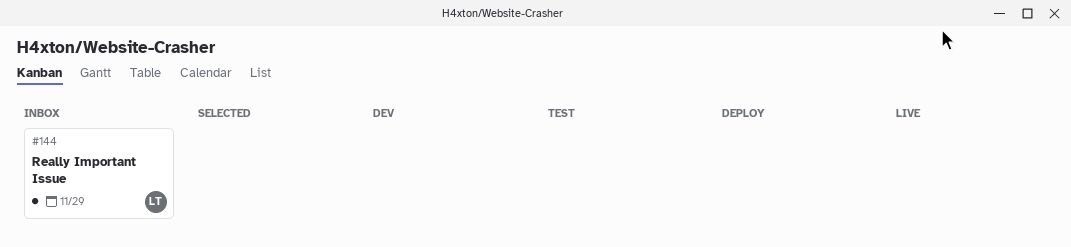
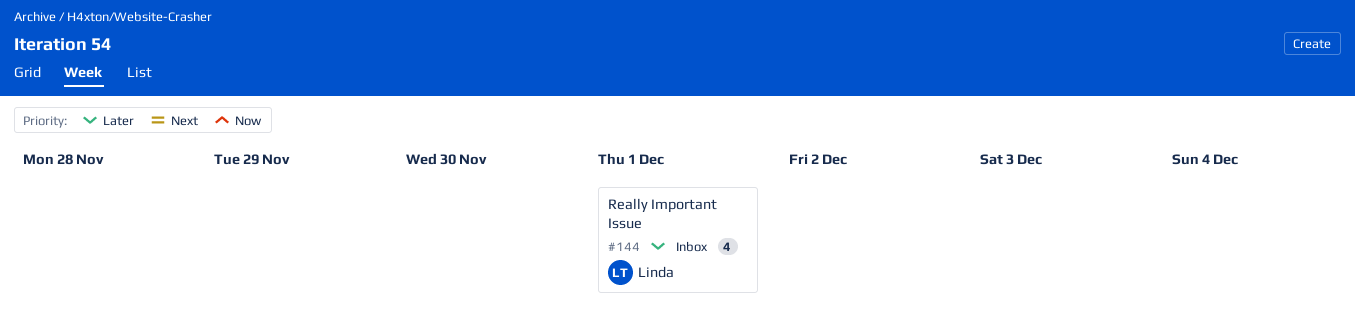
#144, estimate: 1 -> 4
#144, due: Nov 29 -> Dec 1

